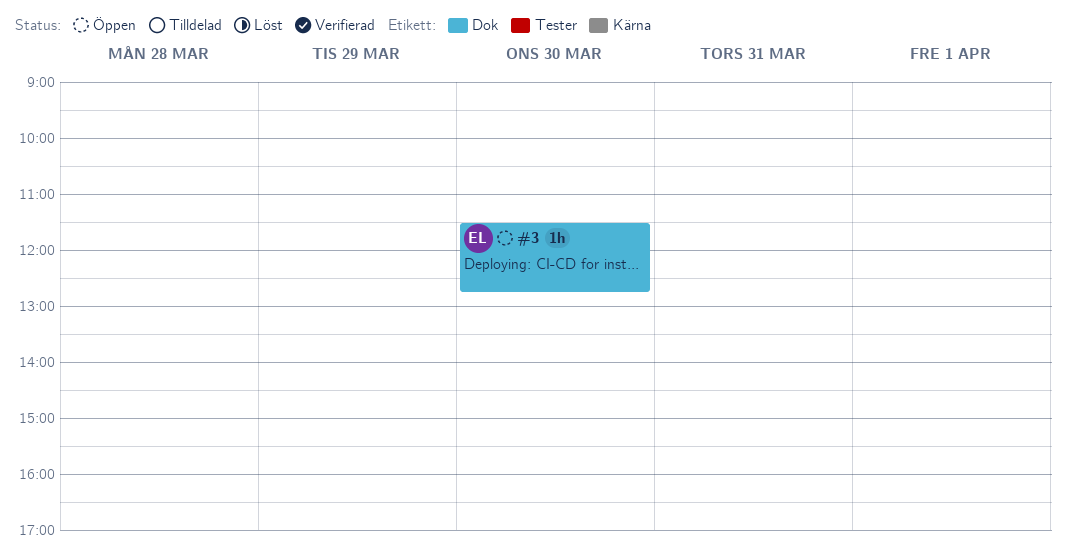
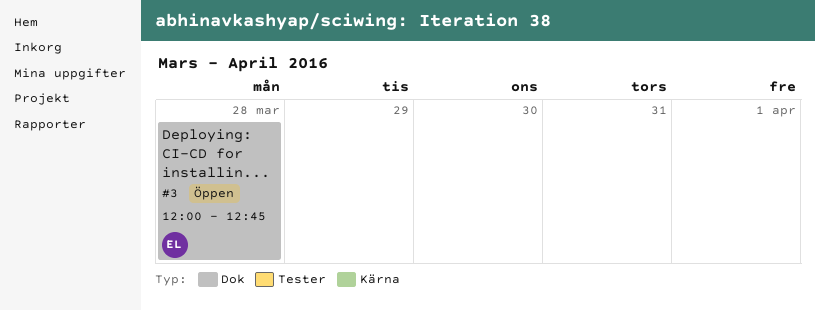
#3, day: Mar 30 -> Mar 28
#3, begins: 11:30 -> 12:00

